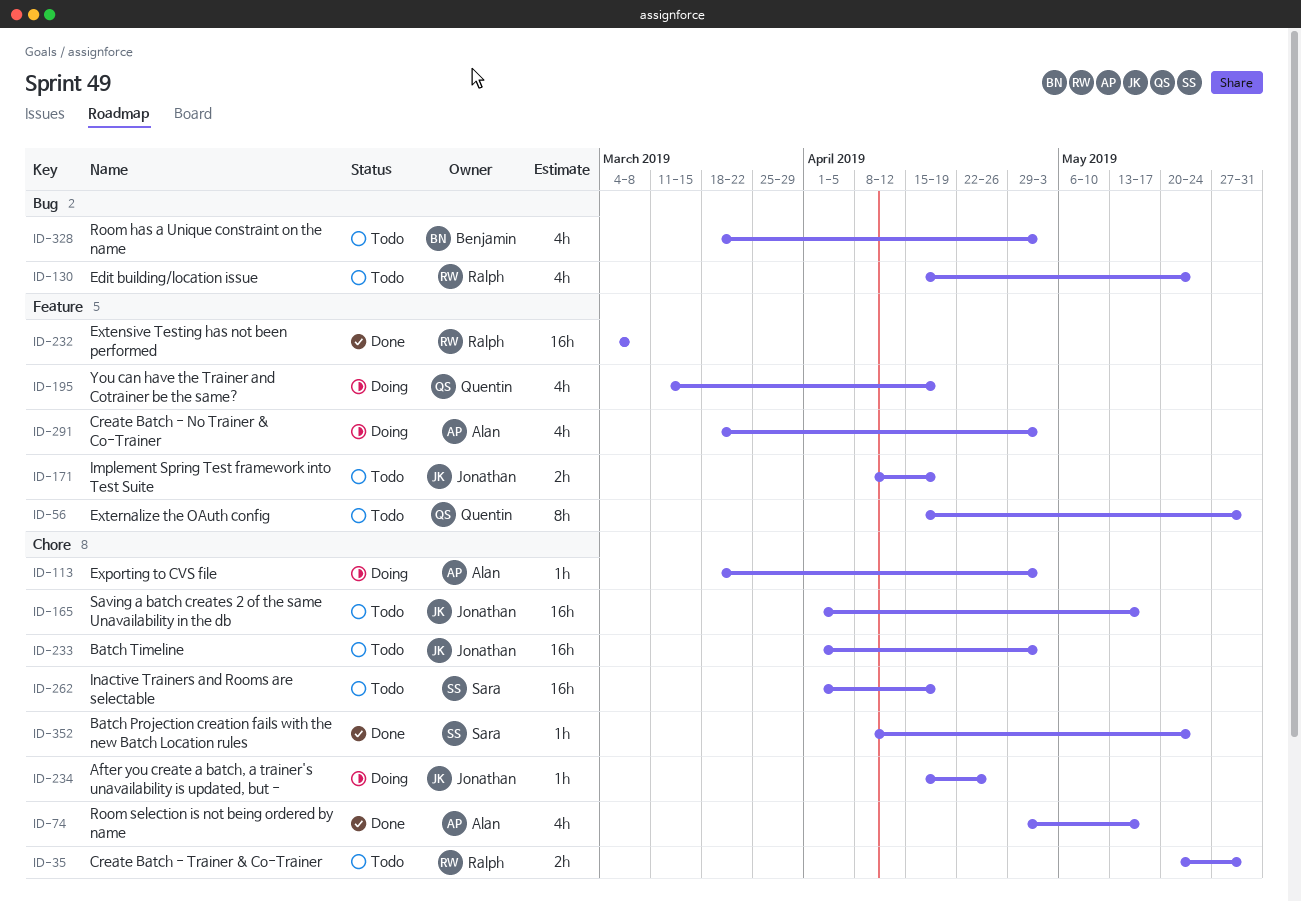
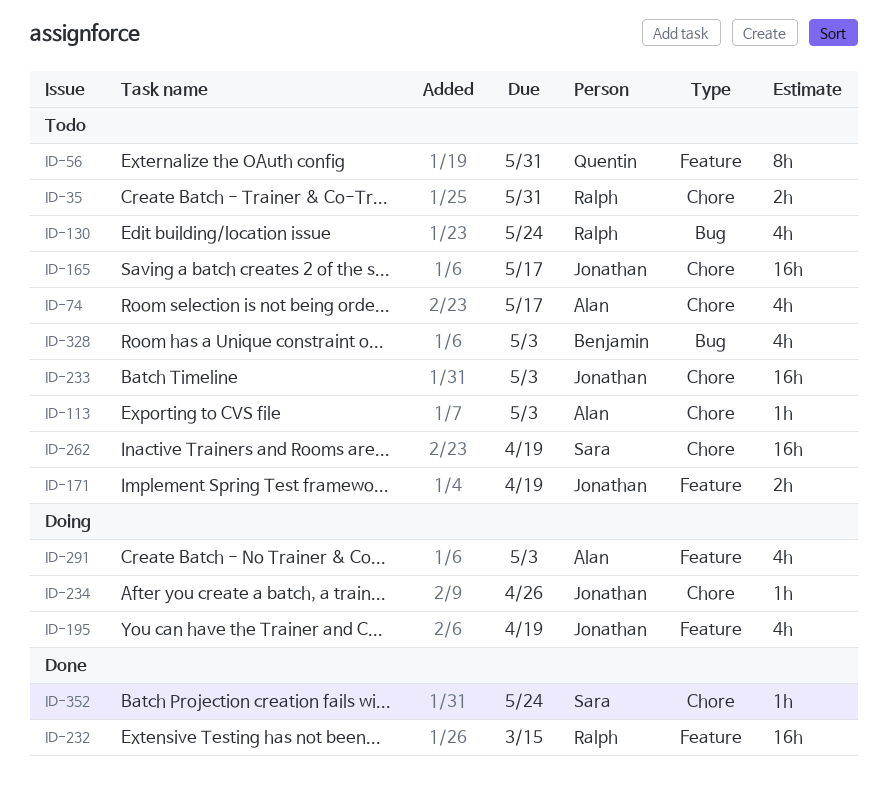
ID-74, status: Done -> Todo
ID-113, status: Doing -> Todo
ID-195, owner: Quentin -> Jonathan
ID-232, due: Mar 8 -> Mar 15

